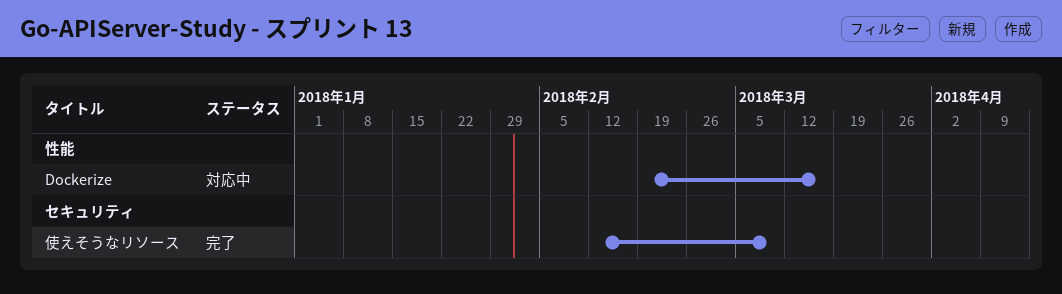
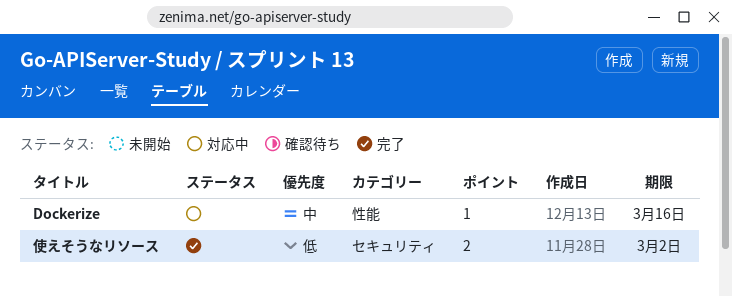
使えそうなリソース, due: Mar 9 -> Mar 2

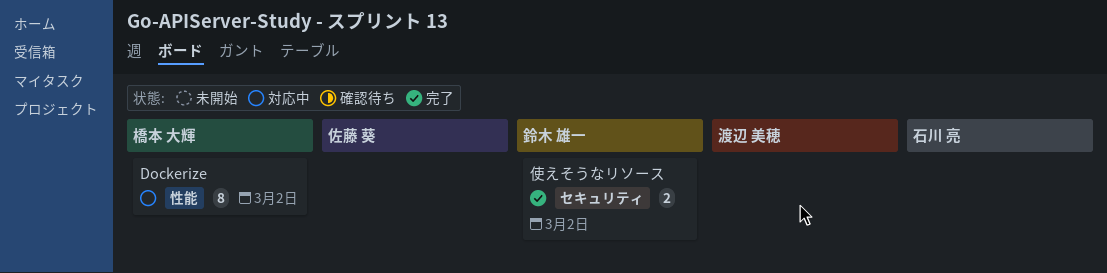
Dockerize, estimate: 1 -> 8
Dockerize, due: Mar 16 -> Mar 2

